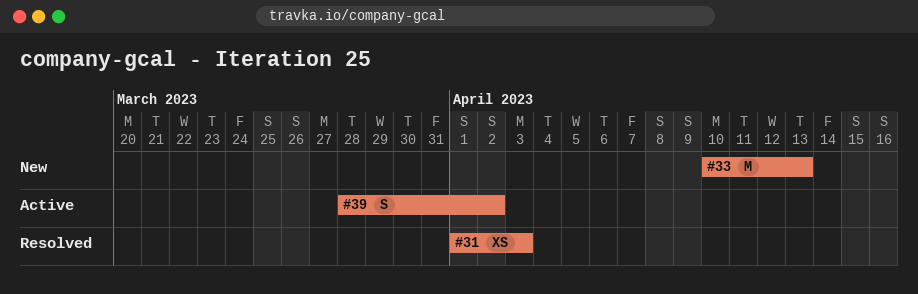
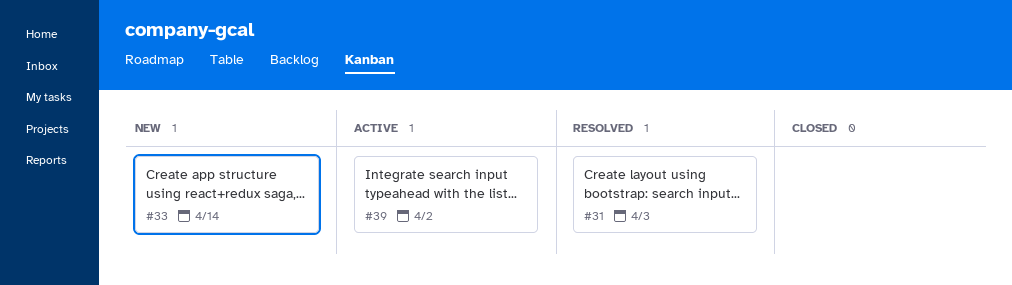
#33, due: Apr 13 -> Apr 14

